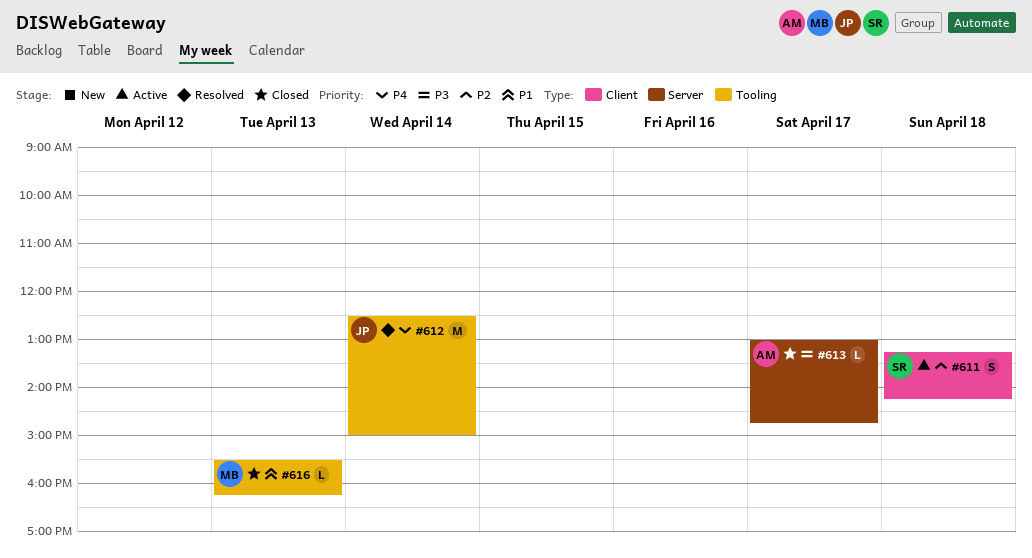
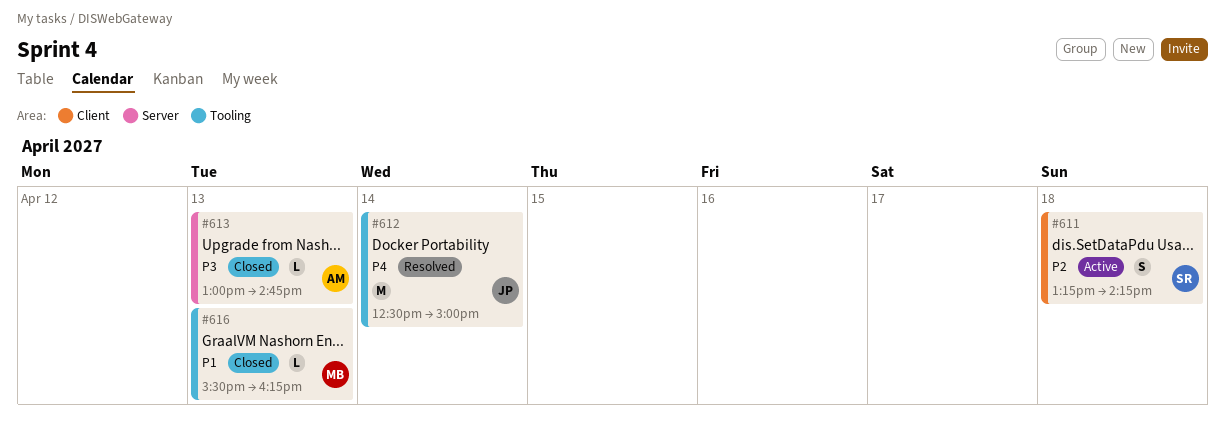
#613, day: Apr 17 -> Apr 13

